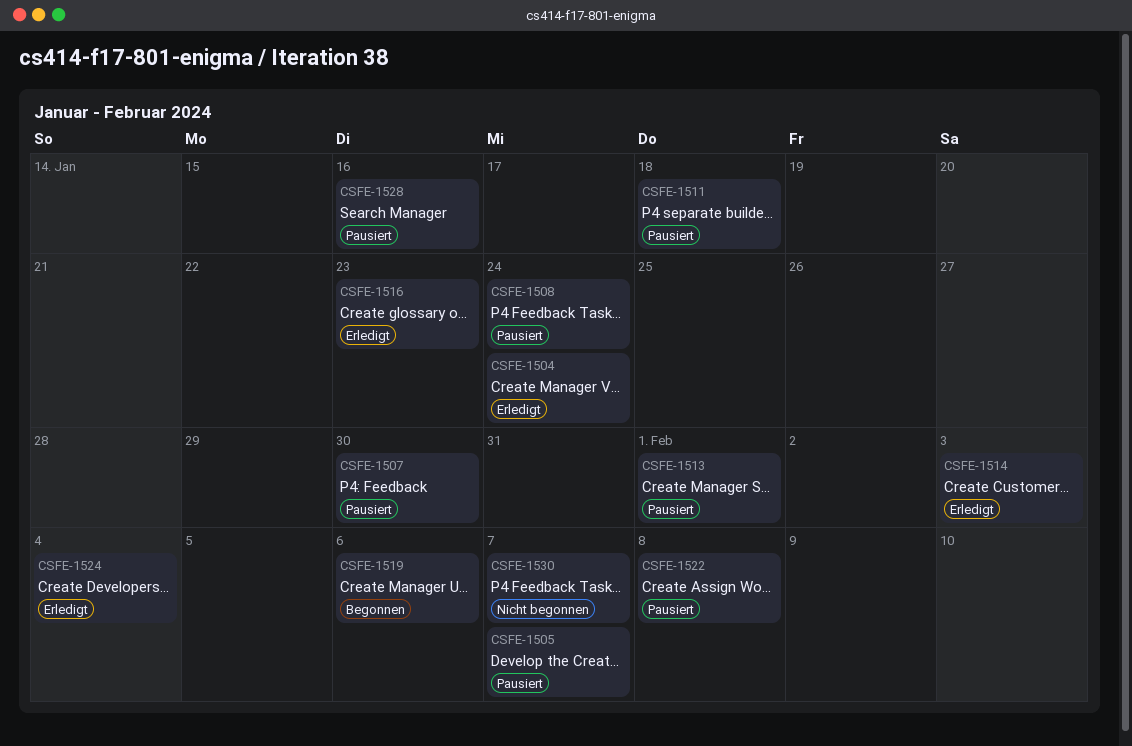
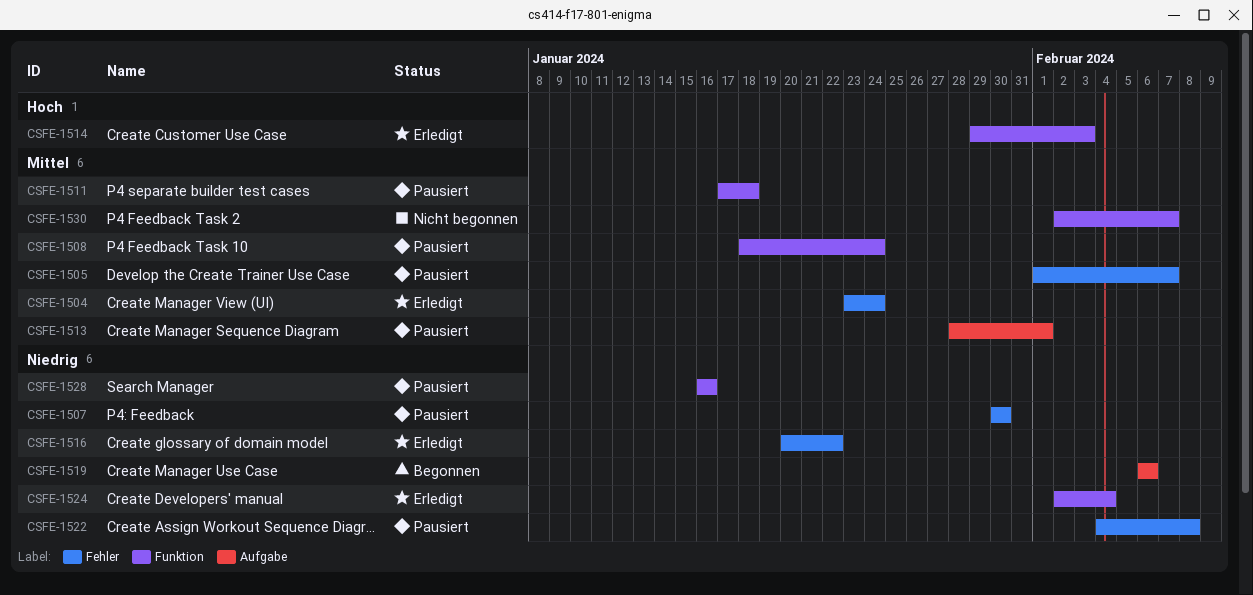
CSFE-1516, due: Jan 23 -> Jan 22

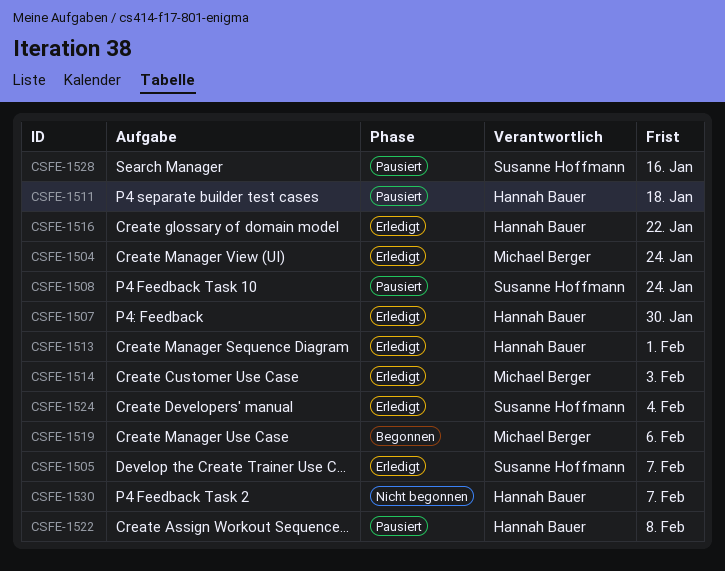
CSFE-1505, status: Pausiert -> Erledigt
CSFE-1507, status: Pausiert -> Erledigt
CSFE-1513, status: Pausiert -> Erledigt

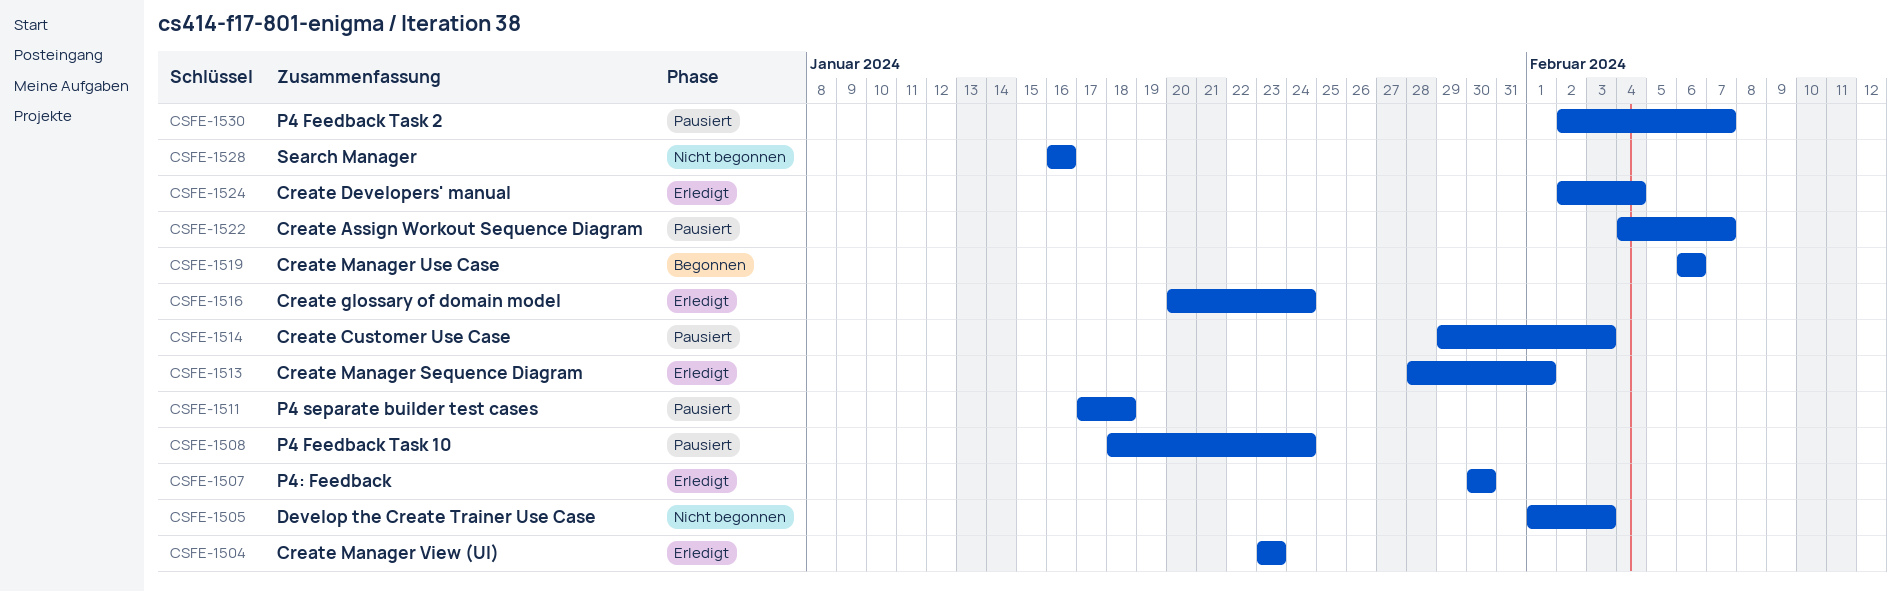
CSFE-1504, due: Jan 24 -> Jan 23
CSFE-1505, status: Erledigt -> Nicht begonnen
CSFE-1505, due: Feb 7 -> Feb 3
CSFE-1514, status: Erledigt -> Pausiert
CSFE-1516, due: Jan 22 -> Jan 24
CSFE-1522, due: Feb 8 -> Feb 7
CSFE-1528, status: Pausiert -> Nicht begonnen
CSFE-1530, status: Nicht begonnen -> Pausiert

